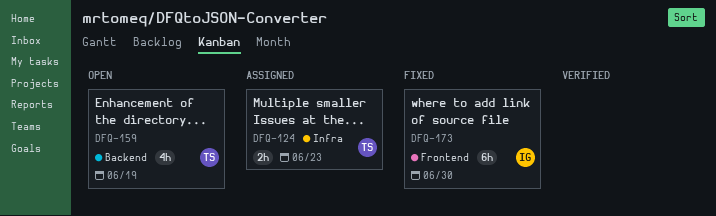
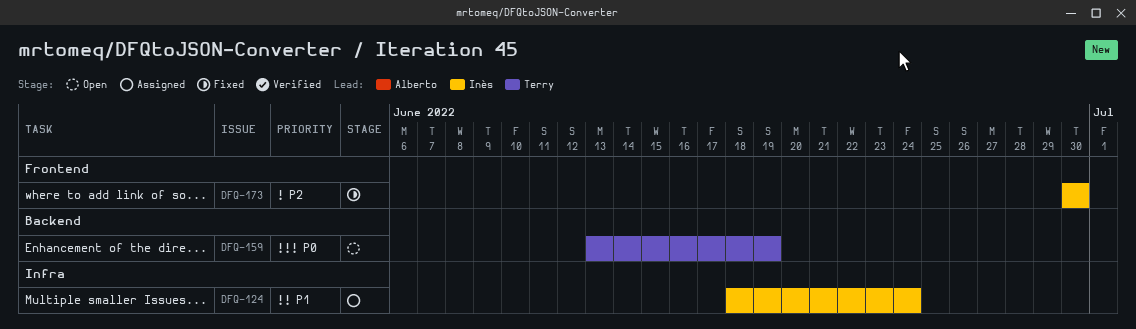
DFQ-124, owner: Terry -> Inès
DFQ-124, due: Jun 23 -> Jun 24

